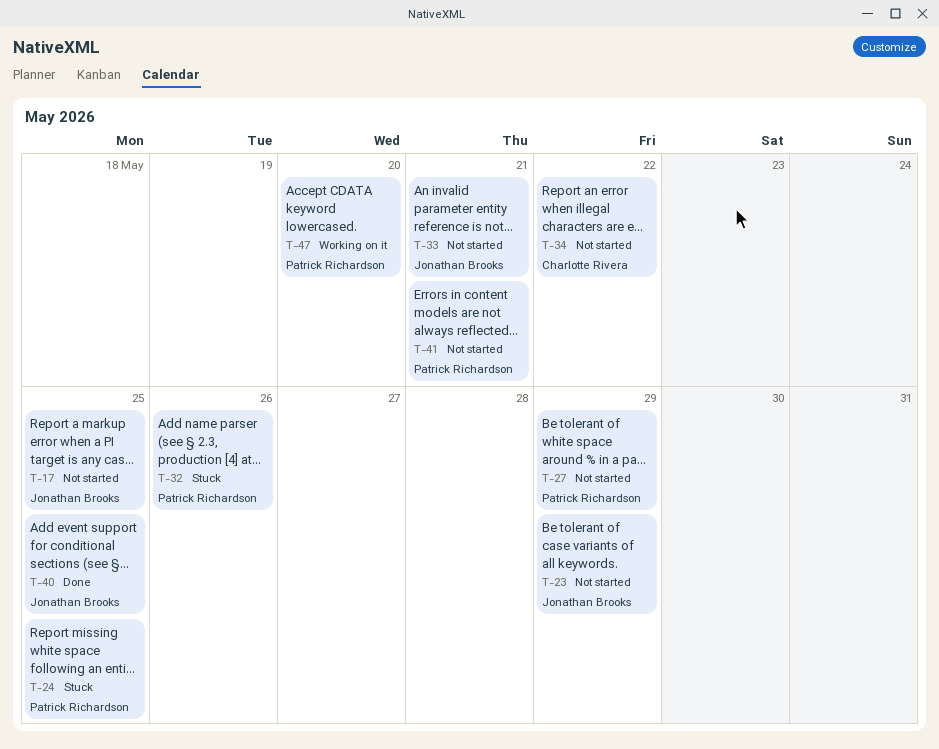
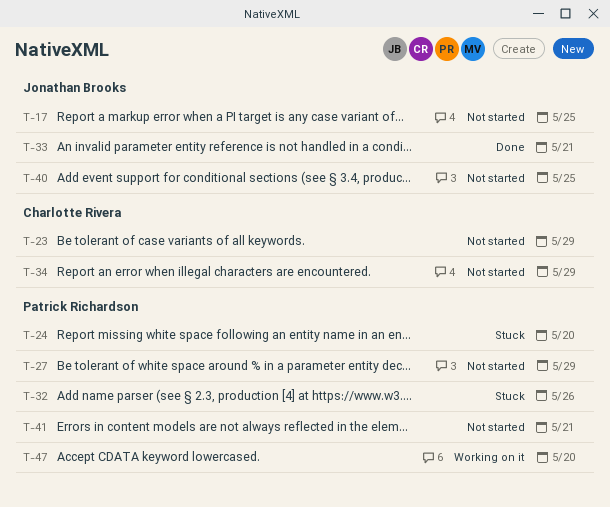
T-23, owner: Jonathan Brooks -> Charlotte Rivera
T-24, due: May 25 -> May 20
T-33, status: Not started -> Done
T-34, due: May 22 -> May 29
T-40, status: Done -> Not started

